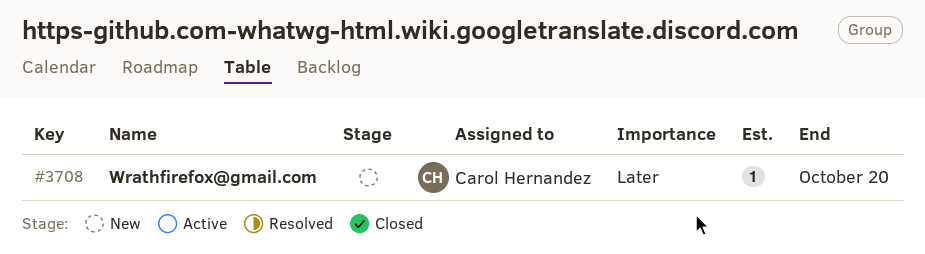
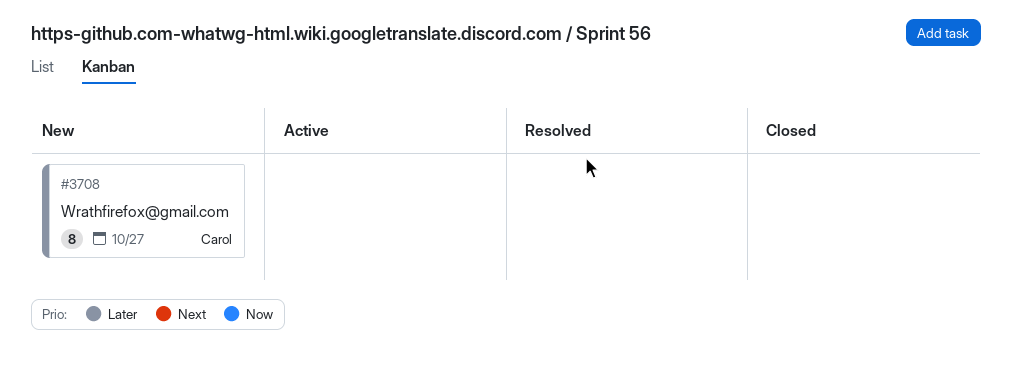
#3708, estimate: 1 -> 8
#3708, due: Oct 20 -> Oct 27

